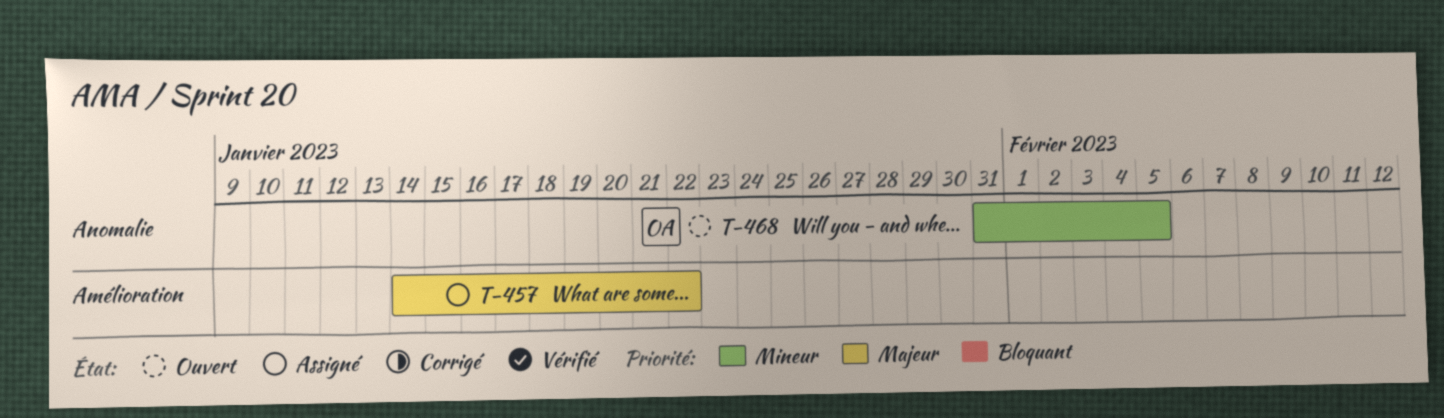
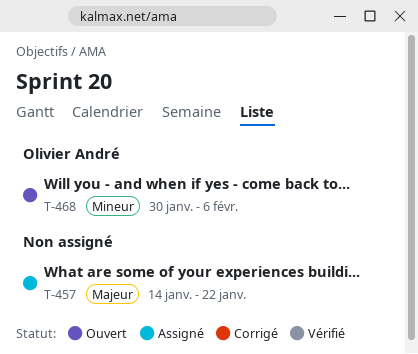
T-468, start: Jan 31 -> Jan 30
T-468, due: Feb 5 -> Feb 6

